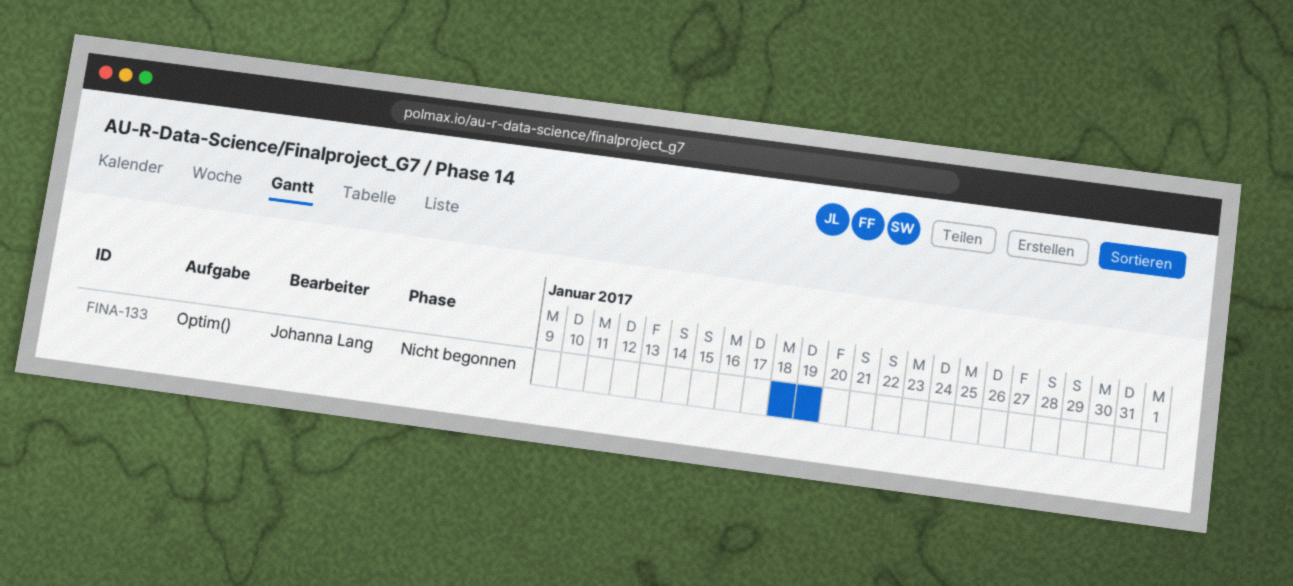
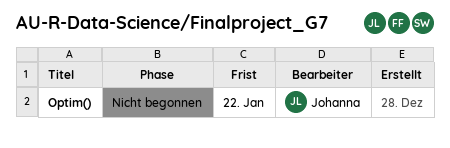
Optim(), due: Jan 19 -> Jan 22

